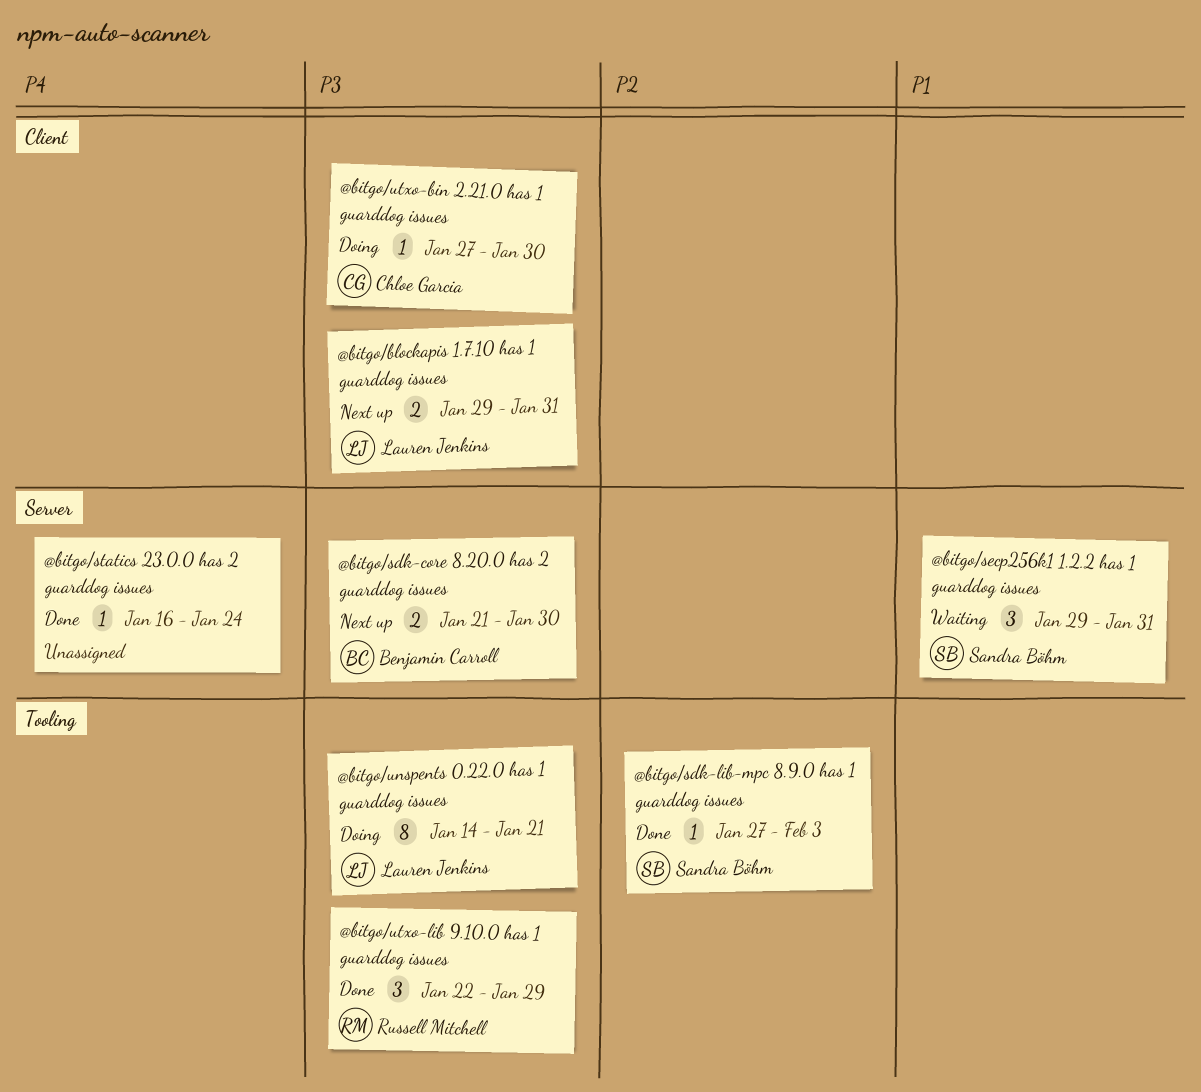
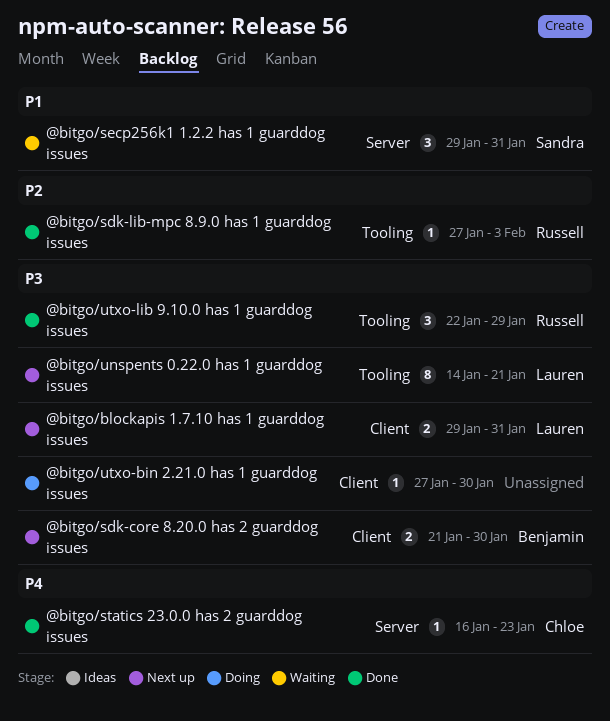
@bitgo/sdk-core 8.20.0 has 2 guarddog issues, label: Server -> Client
@bitgo/sdk-lib-mpc 8.9.0 has 1 guarddog issues, owner: Sandra Böhm -> Russell Mitchell
@bitgo/statics 23.0.0 has 2 guarddog issues, owner: none -> Chloe Garcia
@bitgo/statics 23.0.0 has 2 guarddog issues, due: Jan 24 -> Jan 23
@bitgo/unspents 0.22.0 has 1 guarddog issues, status: Doing -> Next up
@bitgo/utxo-bin 2.21.0 has 1 guarddog issues, owner: Chloe Garcia -> none

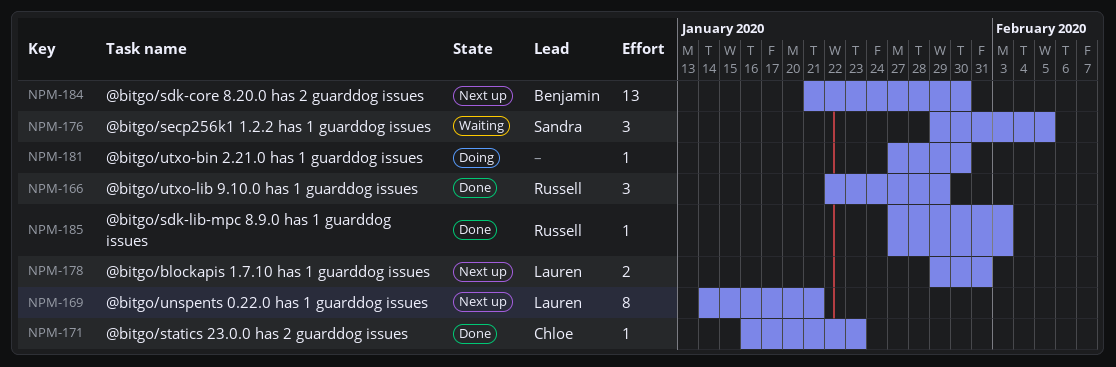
@bitgo/sdk-core 8.20.0 has 2 guarddog issues, estimate: 2 -> 13
@bitgo/secp256k1 1.2.2 has 1 guarddog issues, due: Jan 31 -> Feb 5

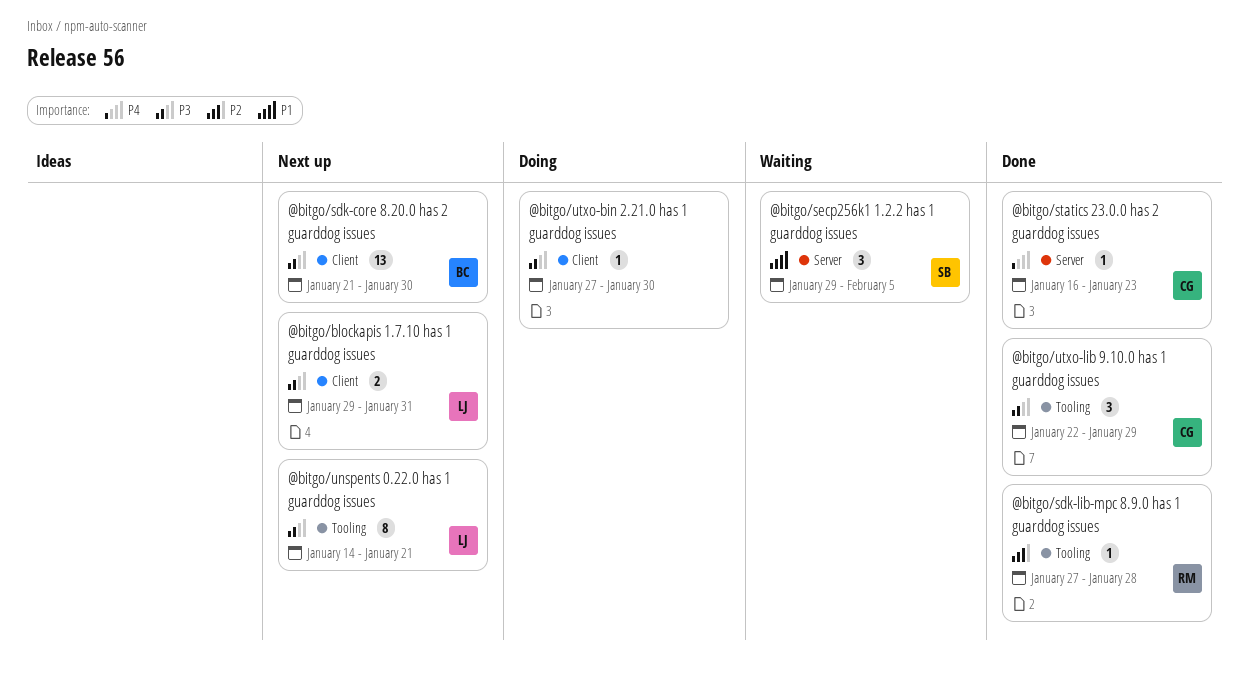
@bitgo/sdk-lib-mpc 8.9.0 has 1 guarddog issues, due: Feb 3 -> Jan 28
@bitgo/utxo-lib 9.10.0 has 1 guarddog issues, owner: Russell -> Chloe

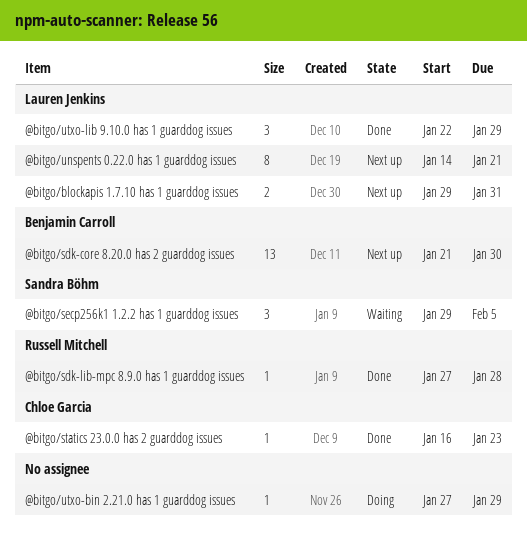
@bitgo/utxo-bin 2.21.0 has 1 guarddog issues, due: Jan 30 -> Jan 29
@bitgo/utxo-lib 9.10.0 has 1 guarddog issues, owner: Chloe Garcia -> Lauren Jenkins

